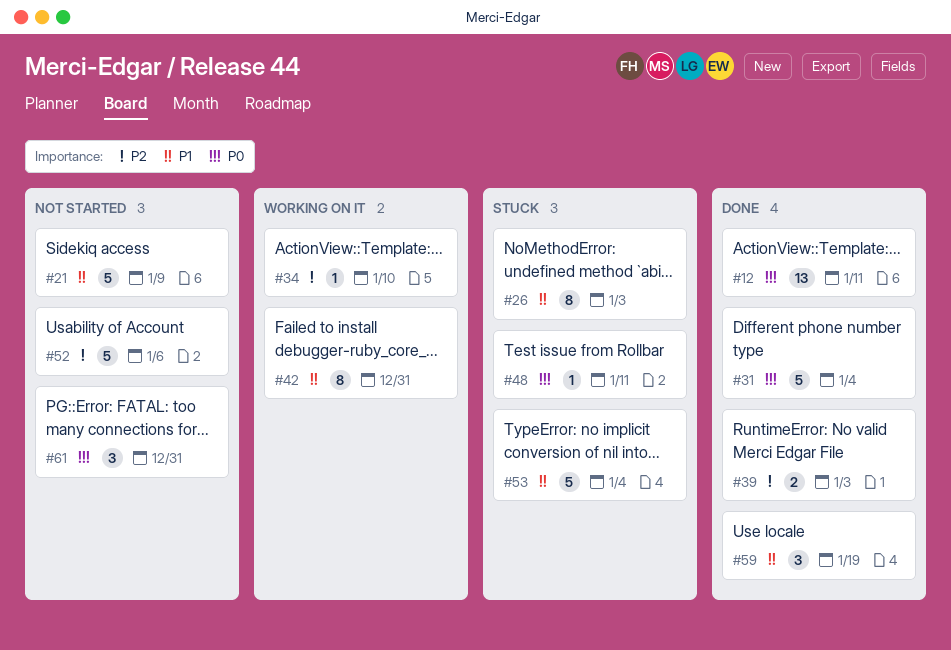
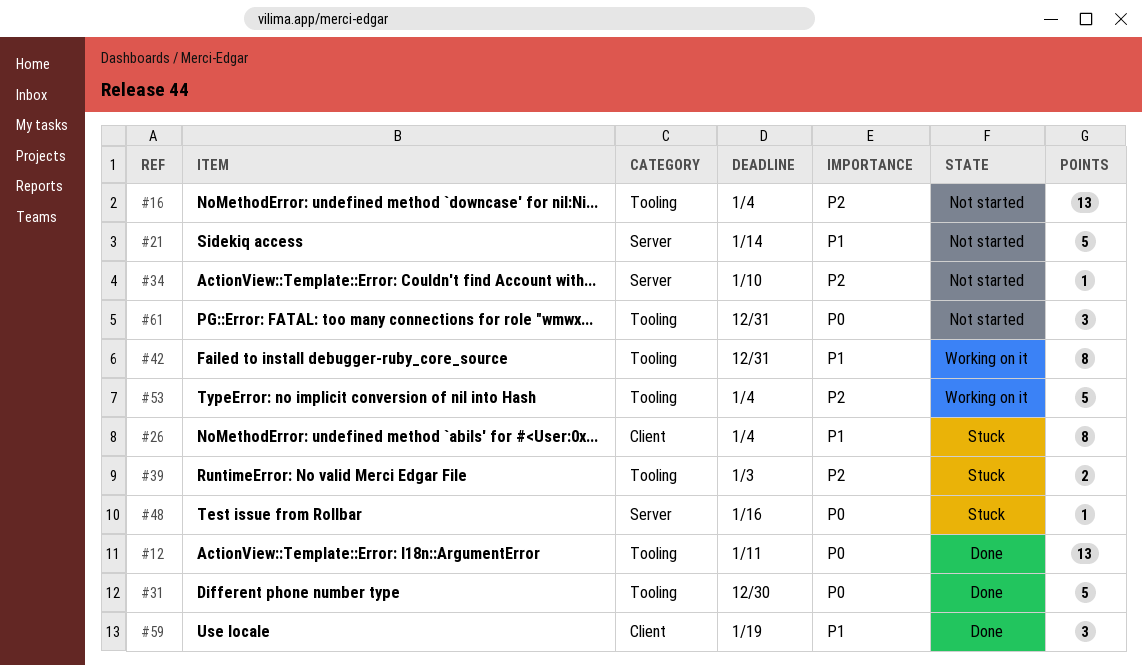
#16: none -> present
#21, due: Jan 9 -> Jan 14
#26, due: Jan 3 -> Jan 4
#31, due: Jan 4 -> Dec 30
#34, status: Working on it -> Not started
#39, status: Done -> Stuck
#48, due: Jan 11 -> Jan 16
#52: present -> none
#53, status: Stuck -> Working on it
#53, priority: P1 -> P2

